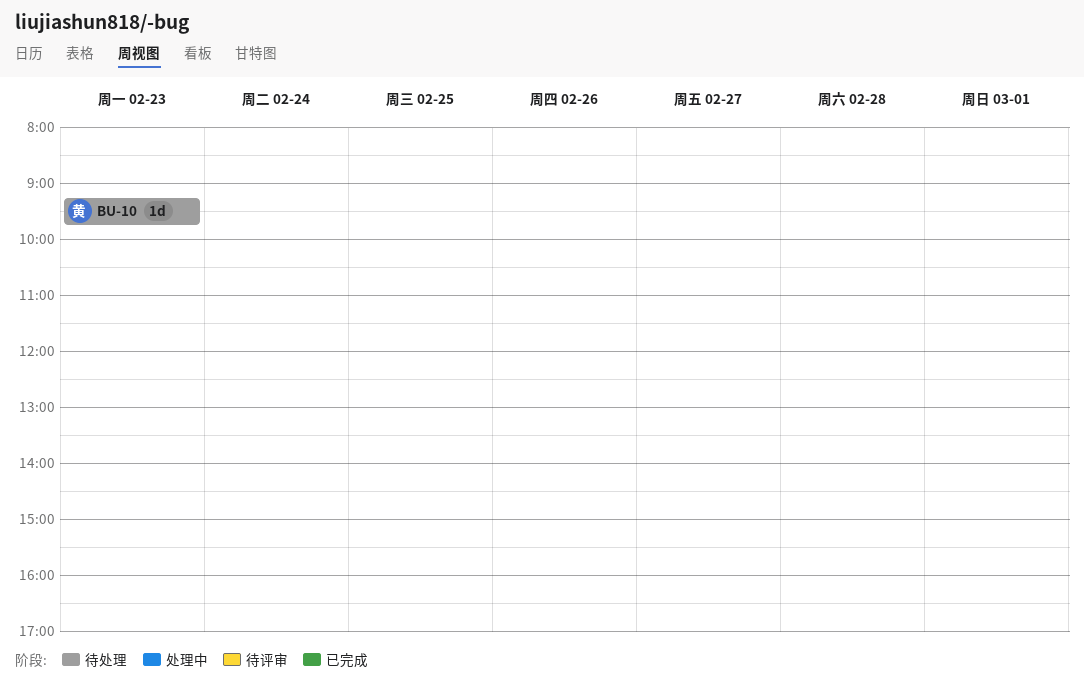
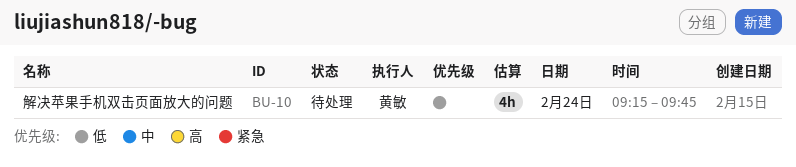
BU-10, estimate: 1d -> 4h
BU-10, day: Feb 23 -> Feb 24

